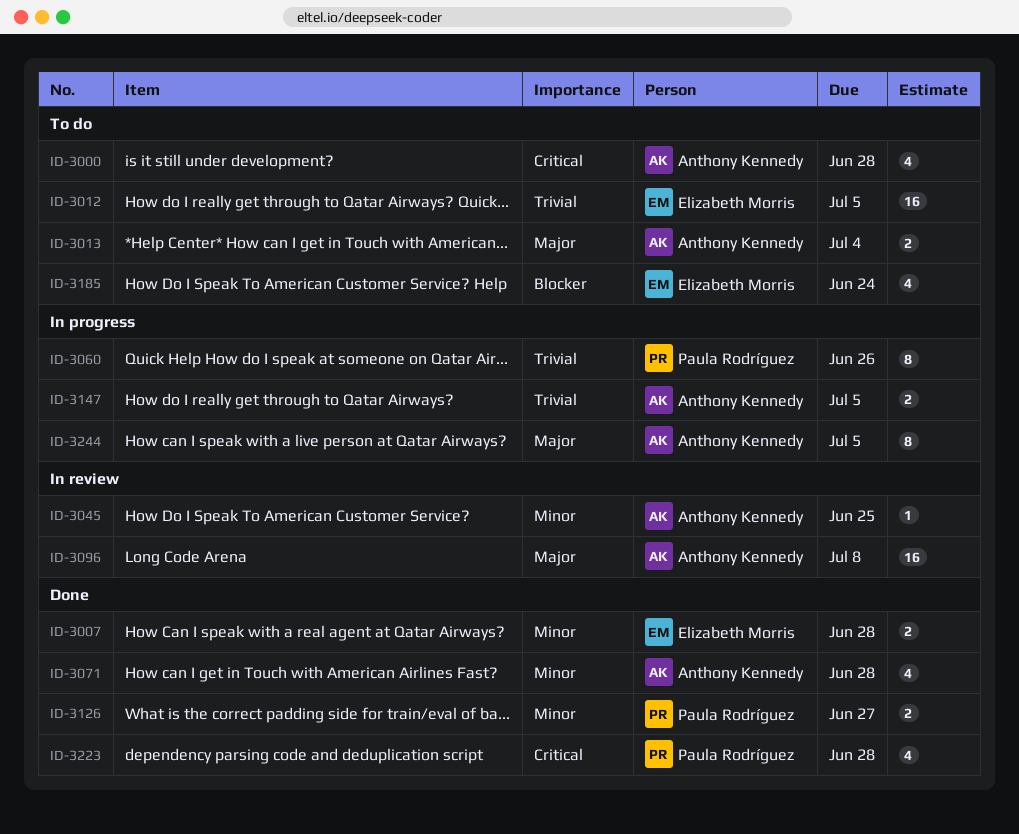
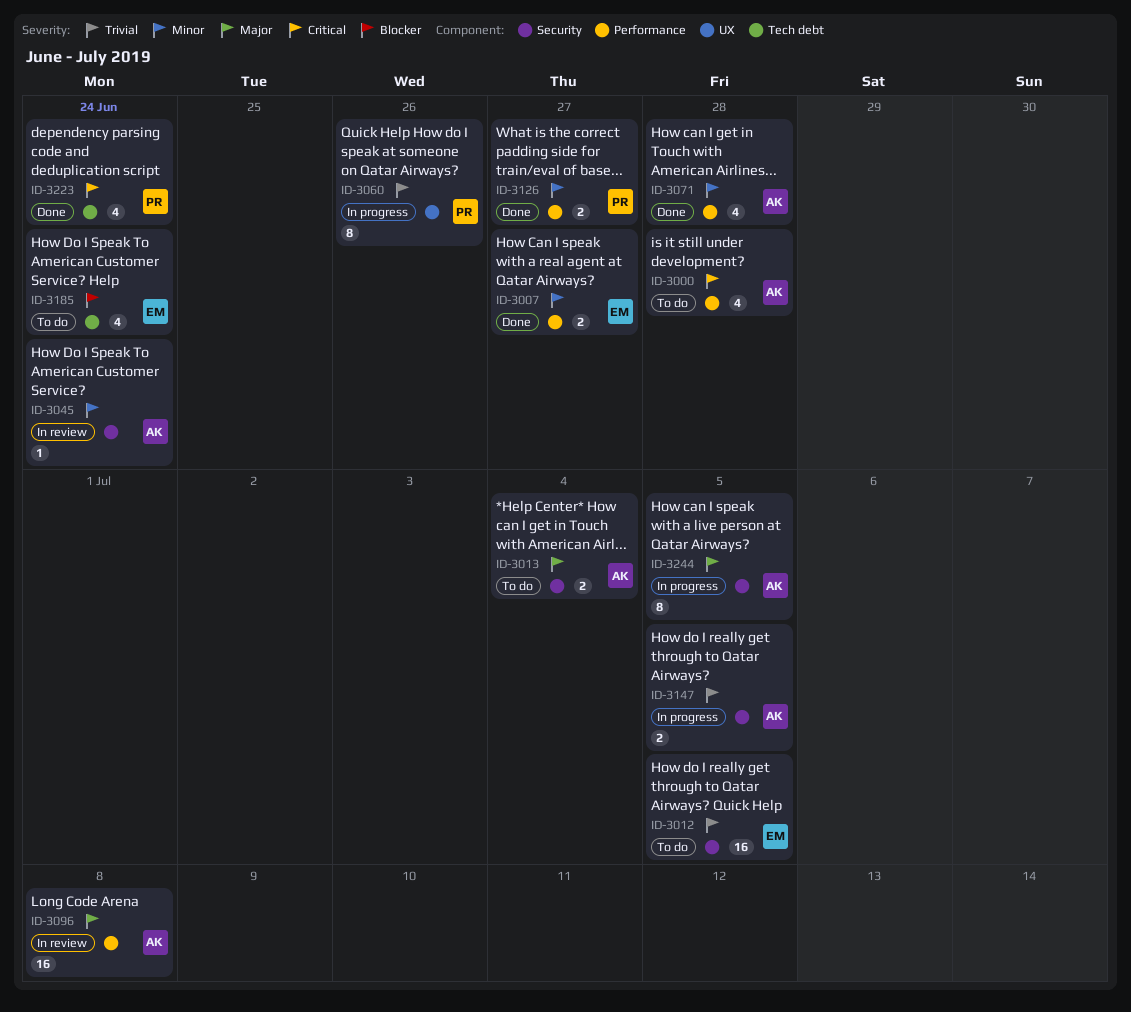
ID-3007, due: Jun 28 -> Jun 27
ID-3045, due: Jun 25 -> Jun 24
ID-3223, due: Jun 28 -> Jun 24

